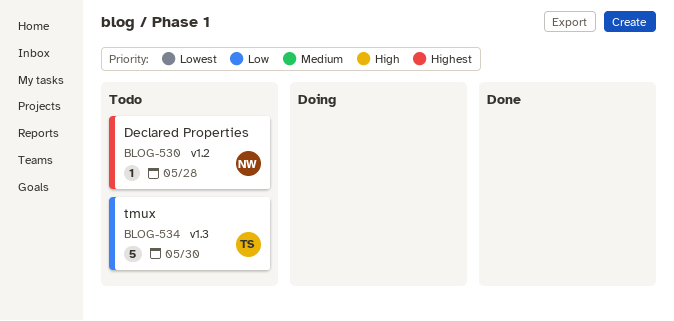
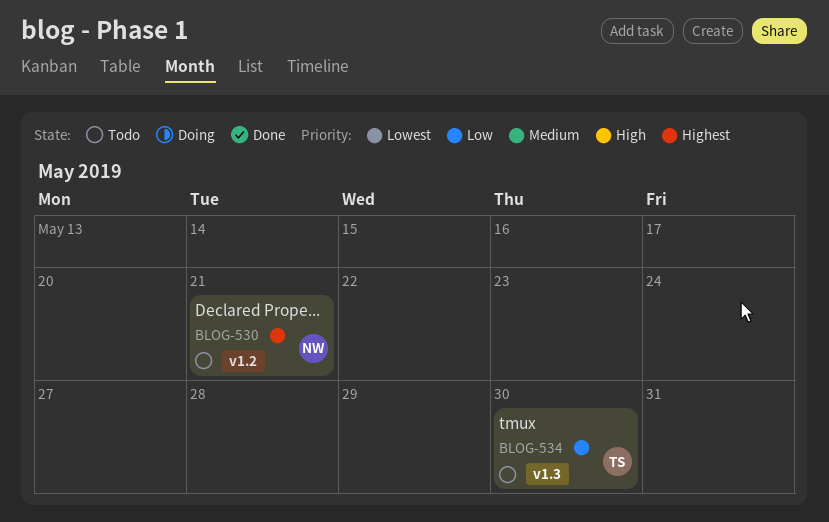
BLOG-530, due: May 28 -> May 21

